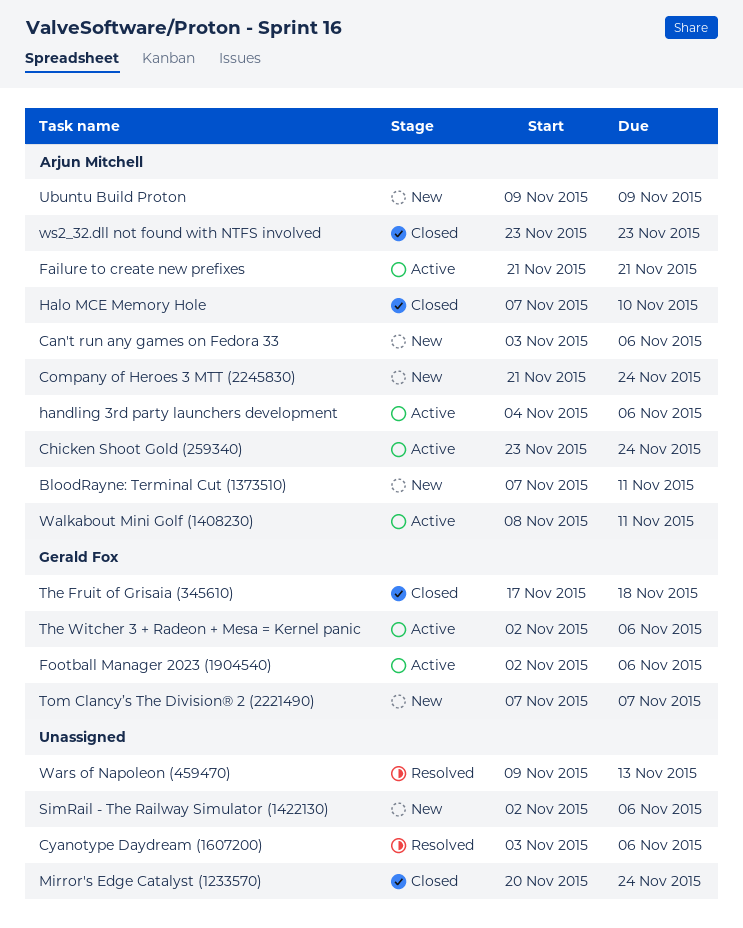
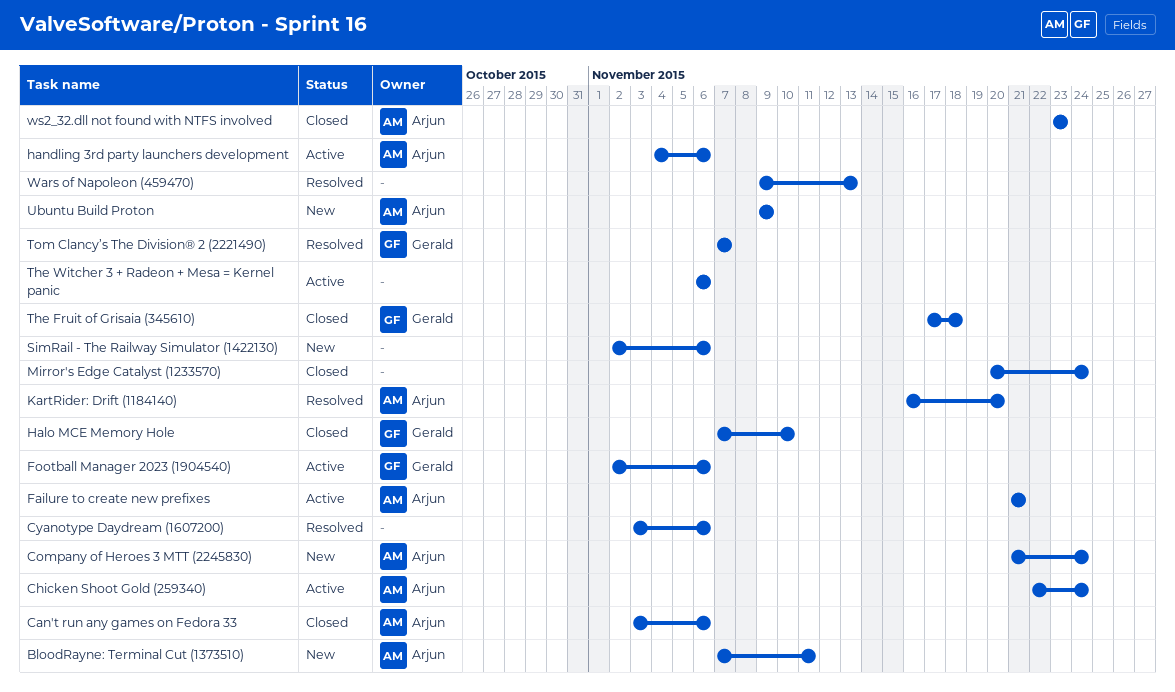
Can't run any games on Fedora 33, status: New -> Closed
Chicken Shoot Gold (259340), start: Nov 23 -> Nov 22
Halo MCE Memory Hole, owner: Arjun Mitchell -> Gerald Fox
KartRider: Drift (1184140): none -> present
The Witcher 3 + Radeon + Mesa = Kernel panic, owner: Gerald Fox -> none
The Witcher 3 + Radeon + Mesa = Kernel panic, start: Nov 2 -> Nov 6
Tom Clancy’s The Division® 2 (2221490), status: New -> Resolved
Walkabout Mini Golf (1408230): present -> none

